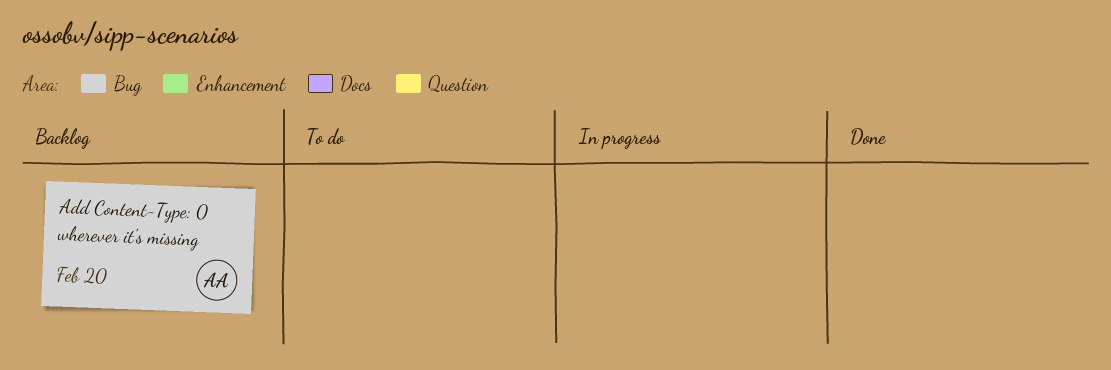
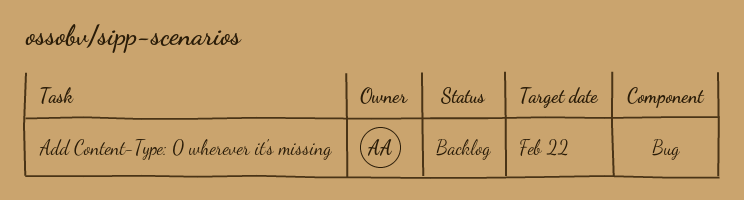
Add Content-Type: 0 wherever it's missing, due: Feb 20 -> Feb 22

